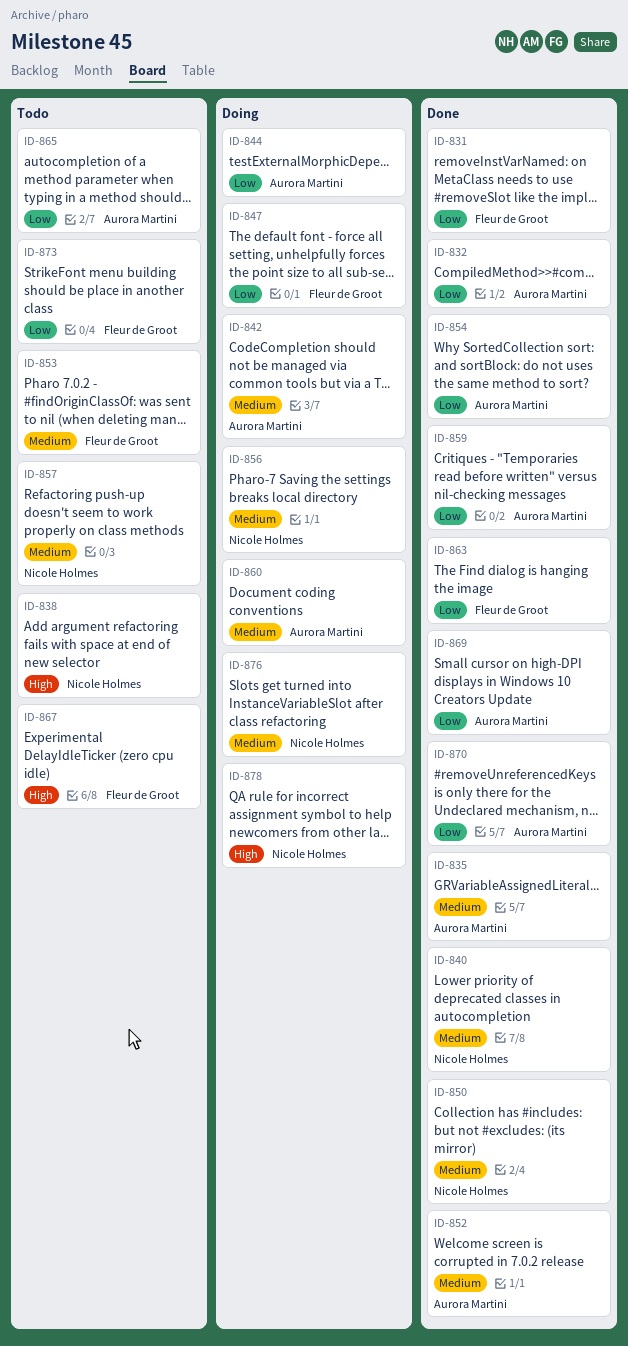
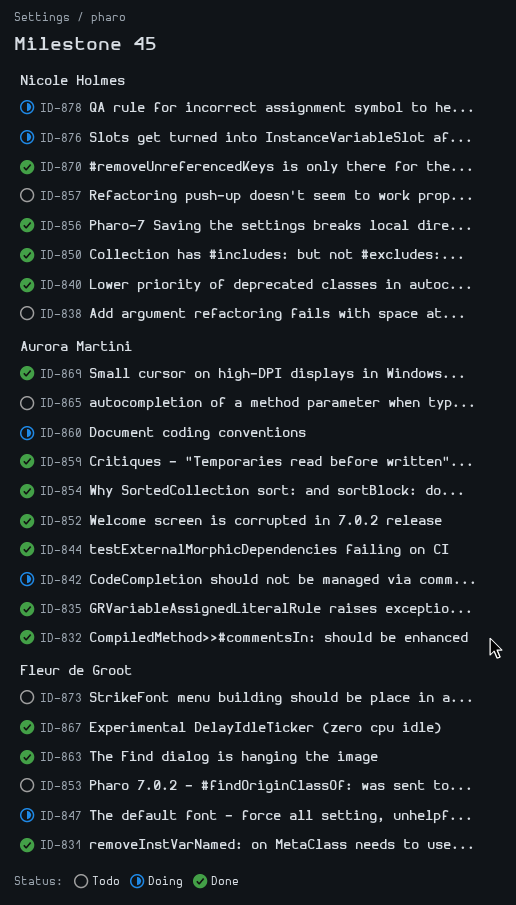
ID-844, status: Doing -> Done
ID-856, status: Doing -> Done
ID-867, status: Todo -> Done
ID-870, owner: Aurora Martini -> Nicole Holmes

